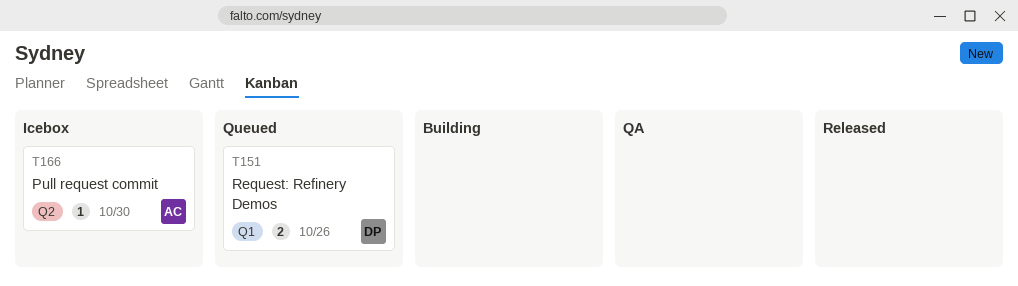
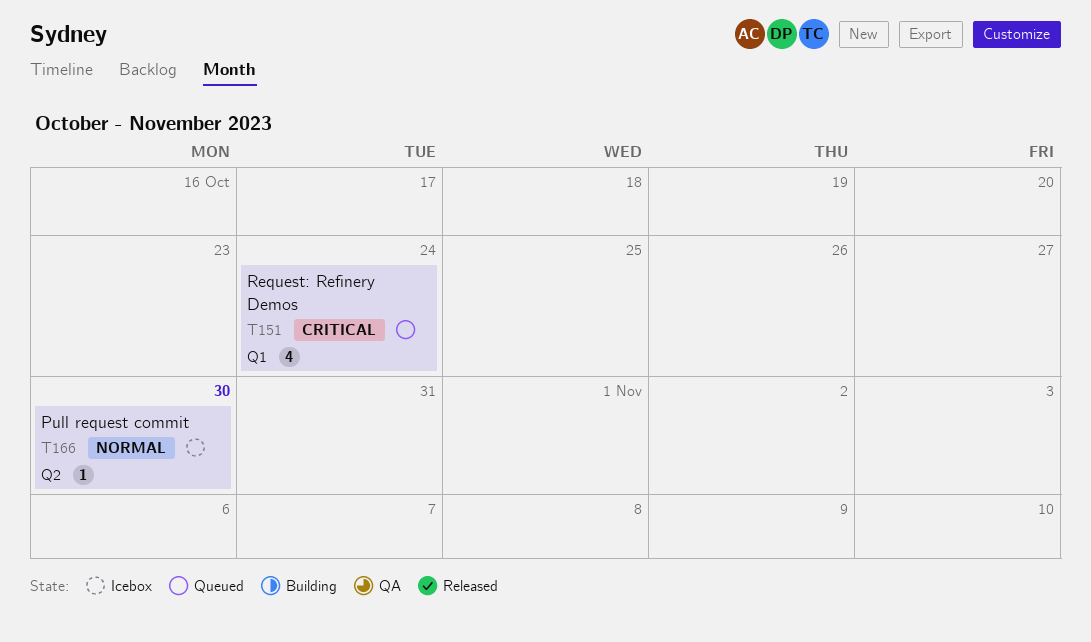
T151, estimate: 2 -> 4
T151, due: Oct 26 -> Oct 24

